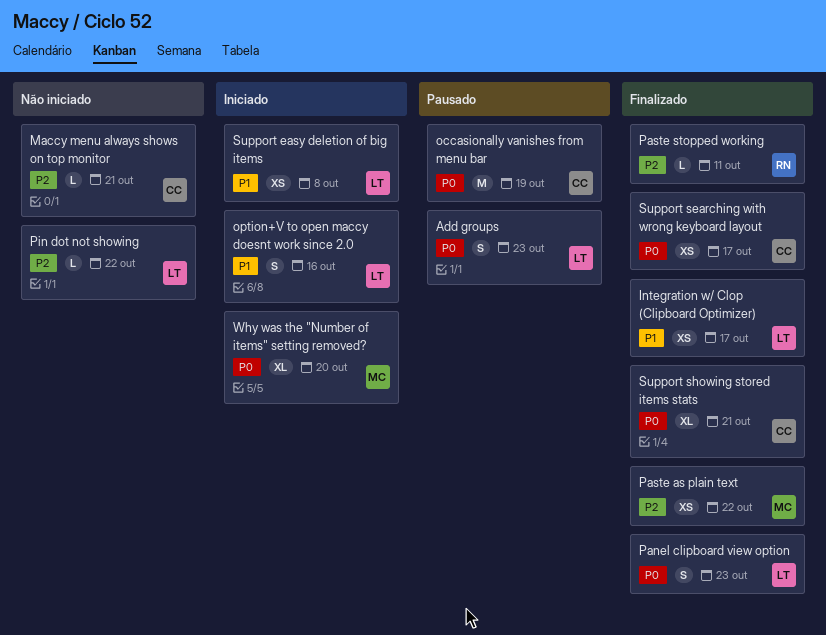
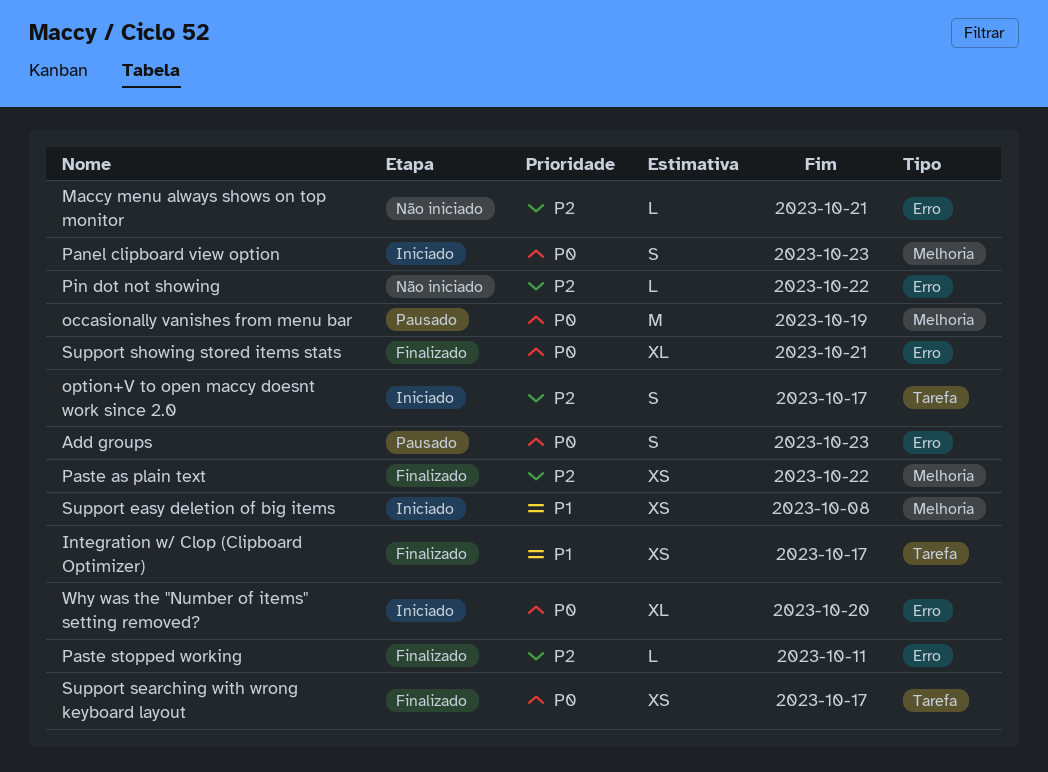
option+V to open maccy doesnt work since 2.0, priority: P1 -> P2
option+V to open maccy doesnt work since 2.0, due: Oct 16 -> Oct 17
Panel clipboard view option, status: Finalizado -> Iniciado

